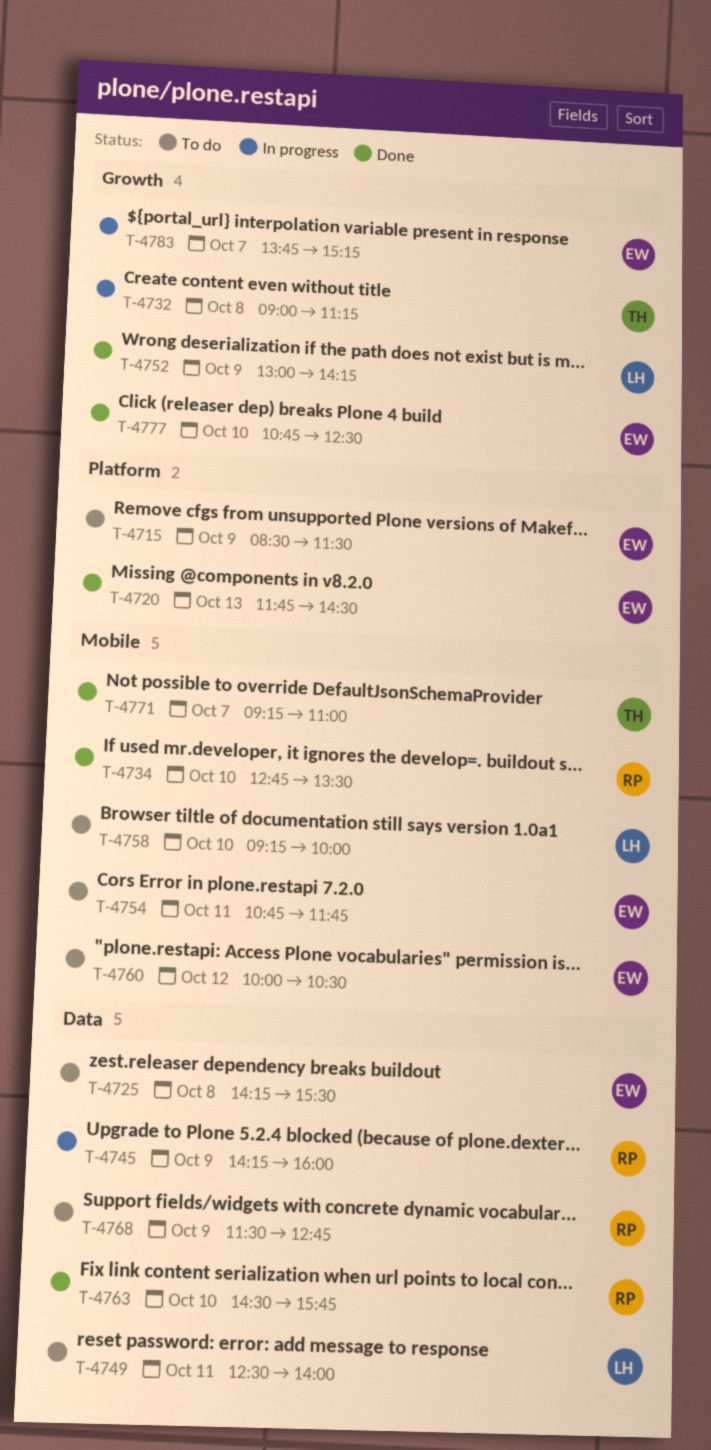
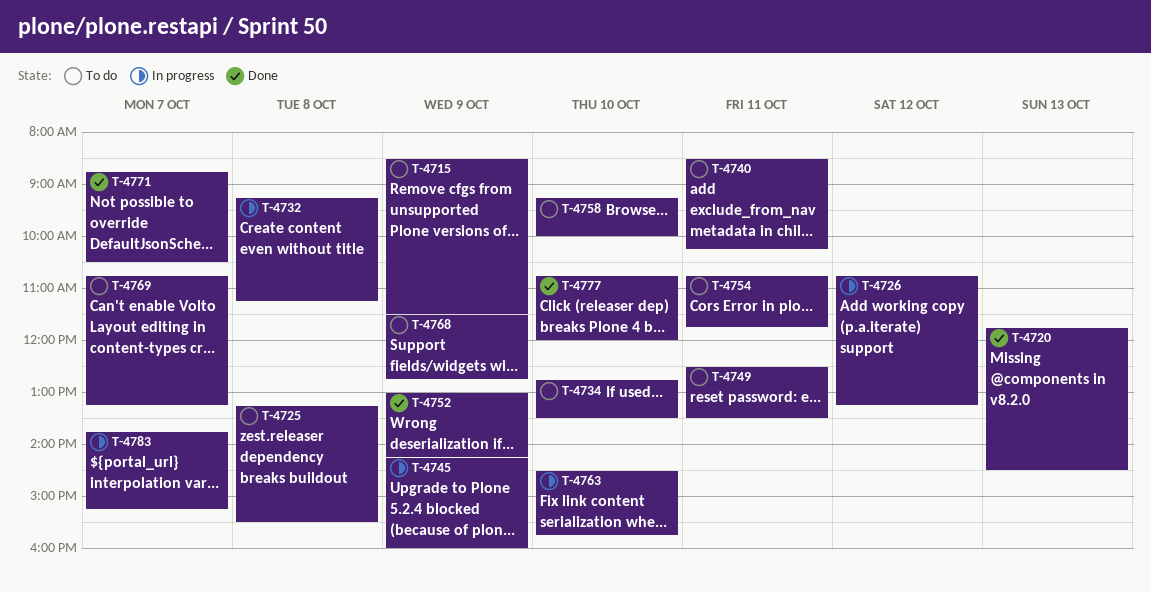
T-4725, begins: 14:15 -> 13:15
T-4726: none -> present
T-4732, begins: 09:00 -> 09:15
T-4734, status: Done -> To do
T-4740: none -> present
T-4749, ends: 14:00 -> 13:30
T-4760: present -> none
T-4763, status: Done -> In progress
T-4769: none -> present
T-4771, begins: 09:15 -> 08:45
T-4771, ends: 11:00 -> 10:30
T-4777, ends: 12:30 -> 12:00

